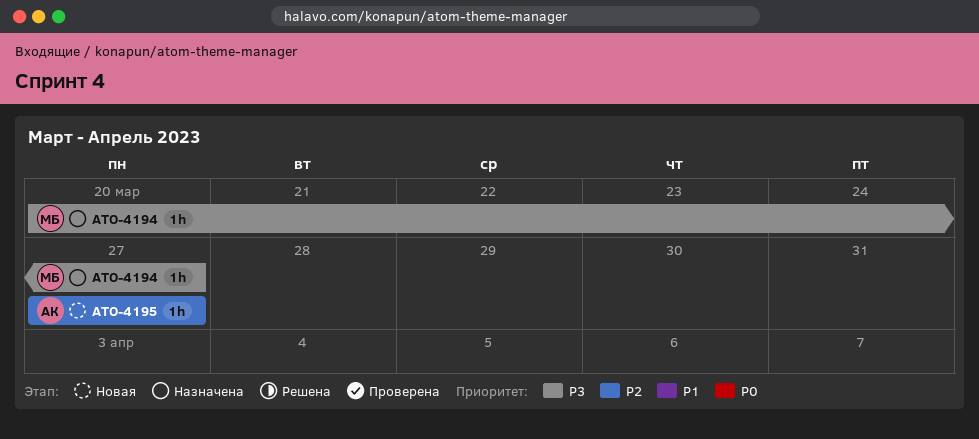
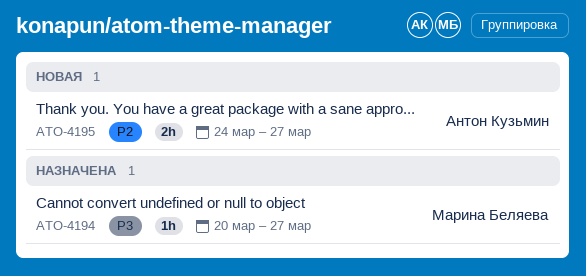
ATO-4195, estimate: 1h -> 2h
ATO-4195, start: Mar 27 -> Mar 24

